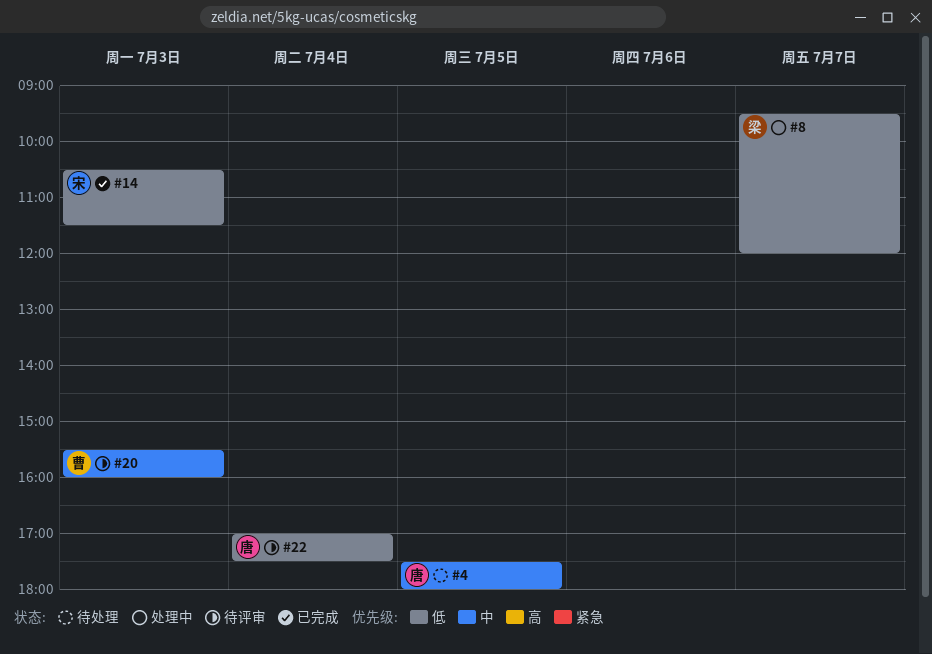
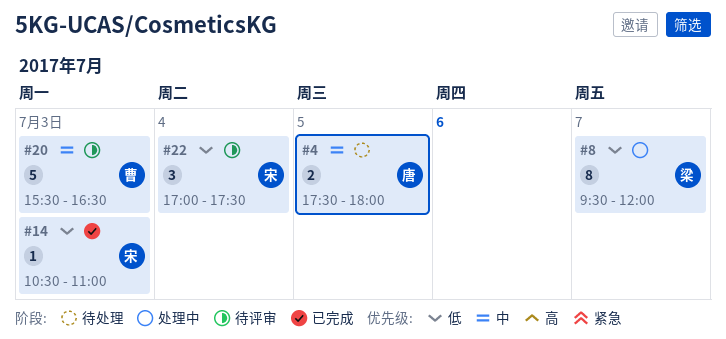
#14, ends: 11:30 -> 11:00
#20, ends: 16:00 -> 16:30
#22, owner: 唐 -> 宋

